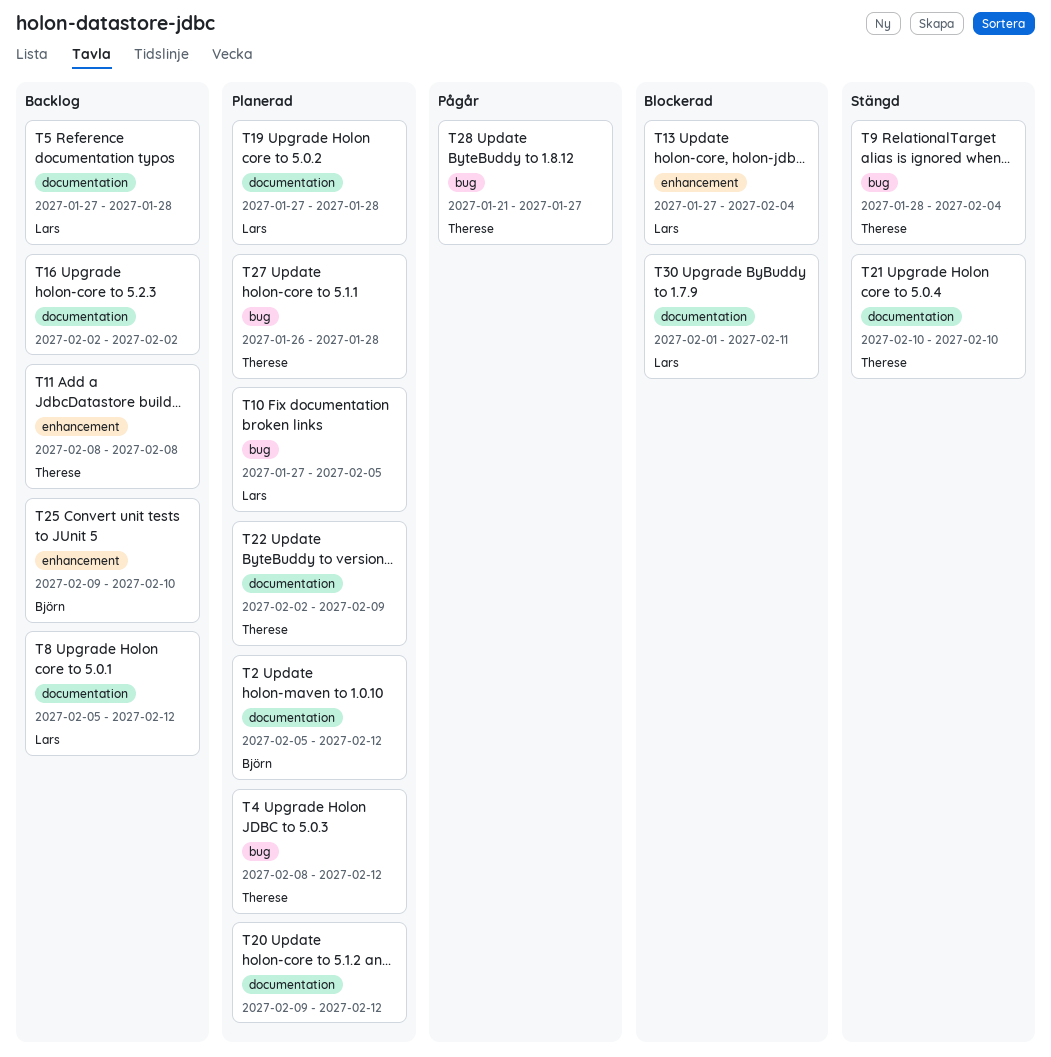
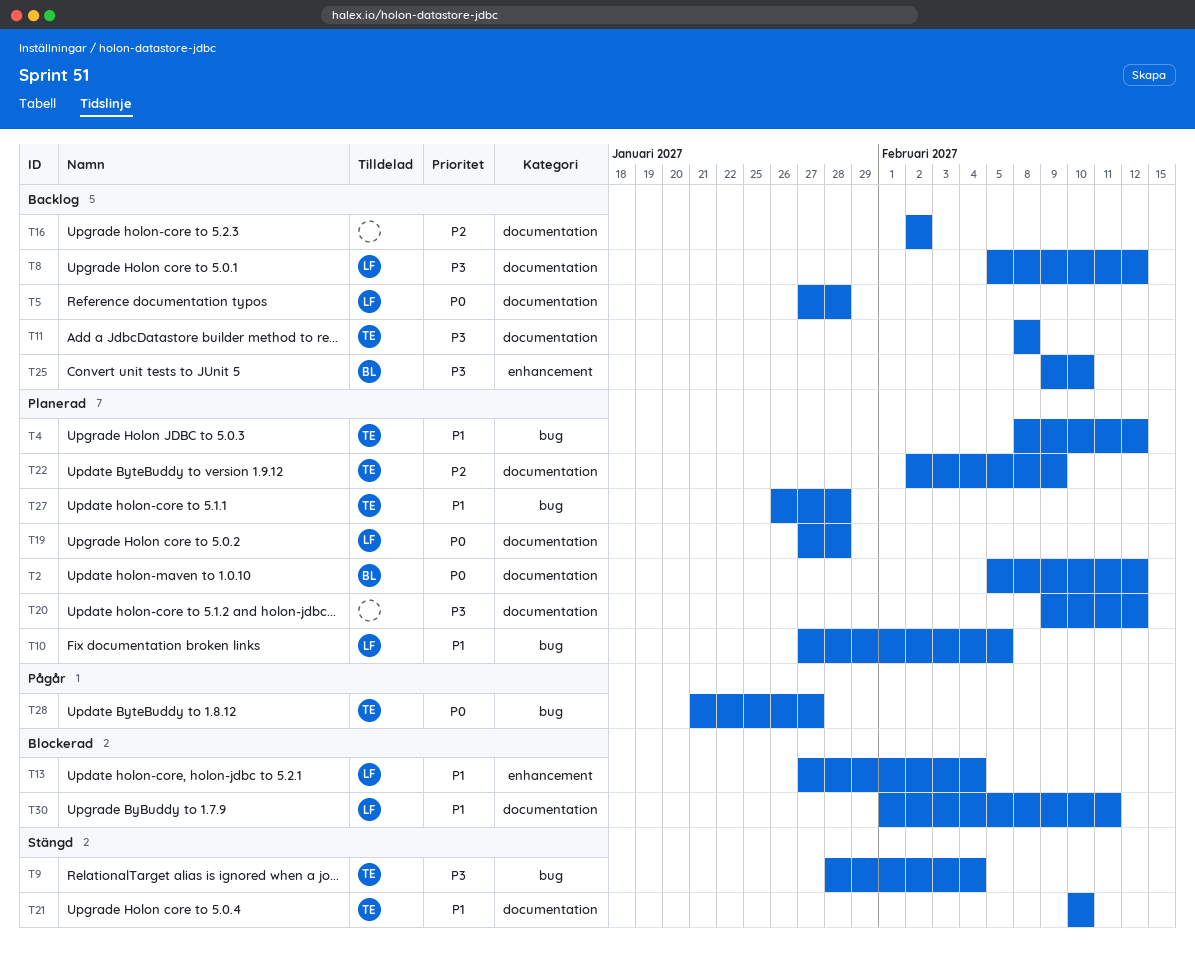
T11, label: enhancement -> documentation

